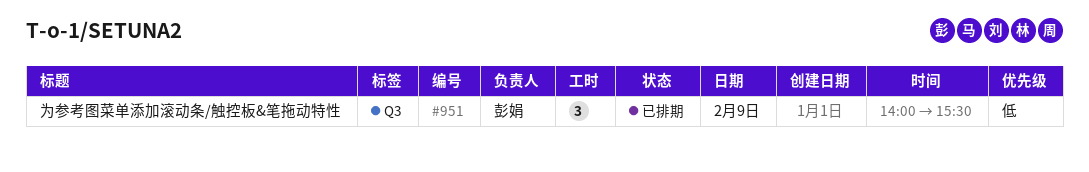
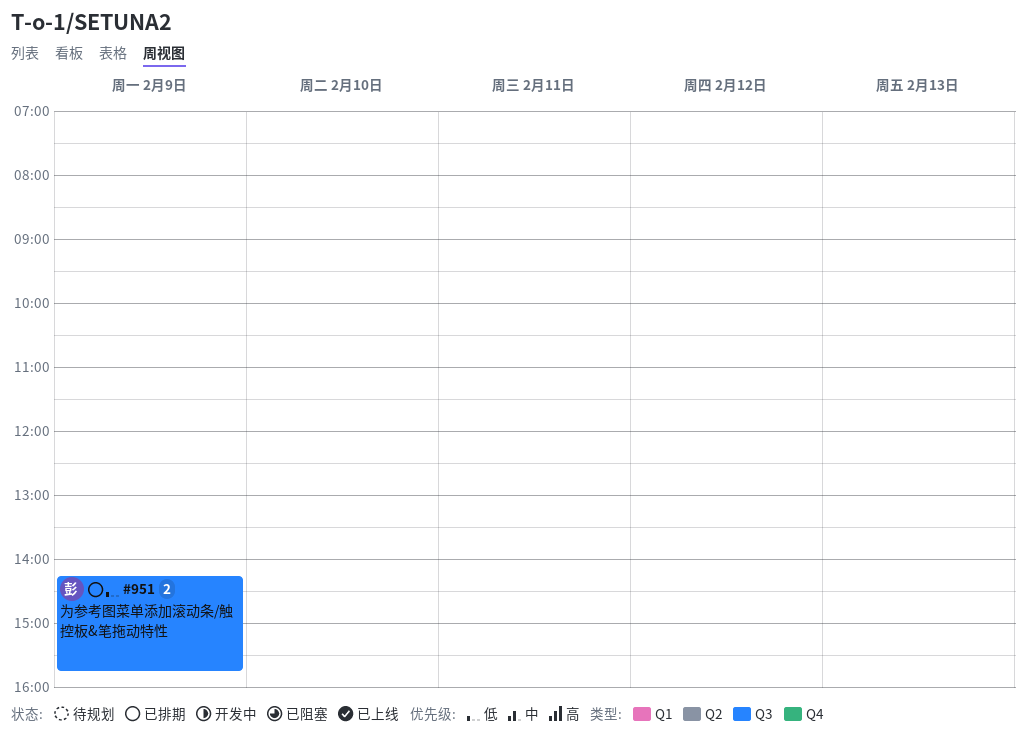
#951, estimate: 3 -> 2
#951, begins: 14:00 -> 14:15
#951, ends: 15:30 -> 15:45

